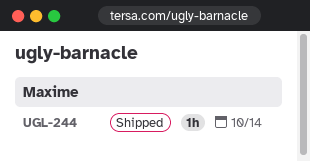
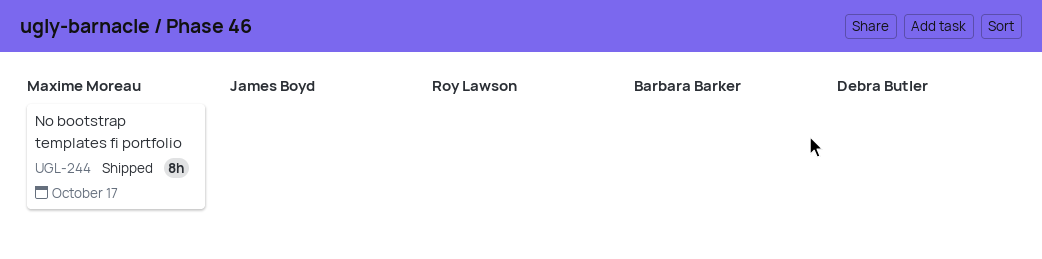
UGL-244, estimate: 1h -> 8h
UGL-244, due: Oct 14 -> Oct 17

